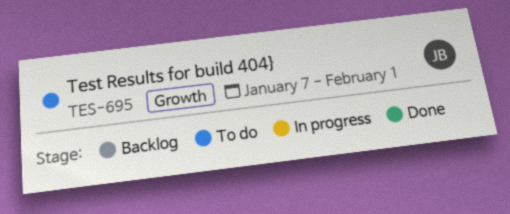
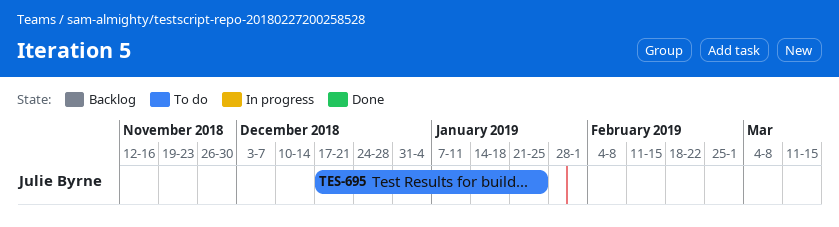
TES-695, start: Jan 7 -> Dec 17
TES-695, due: Feb 1 -> Jan 25

